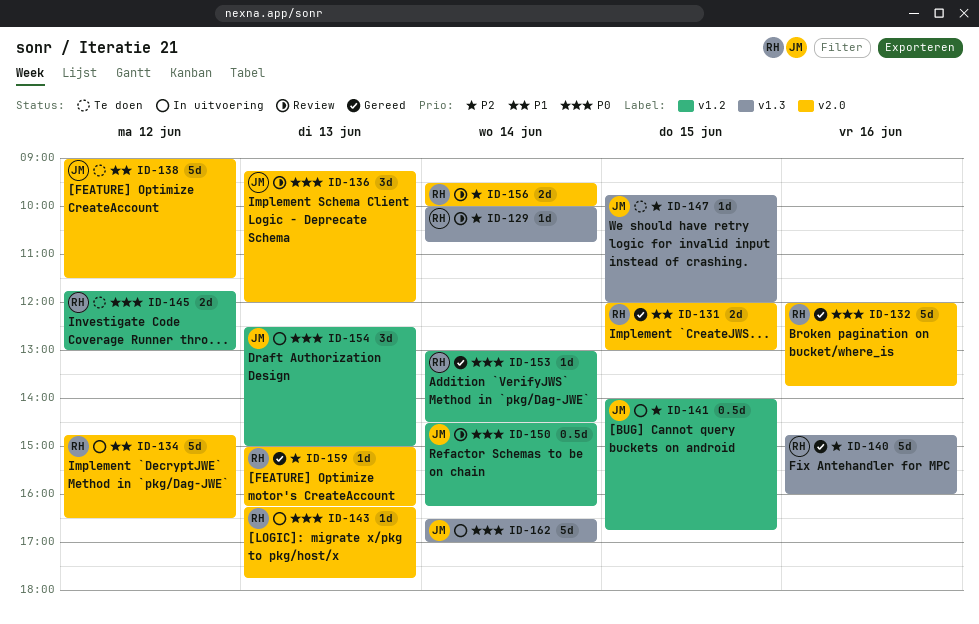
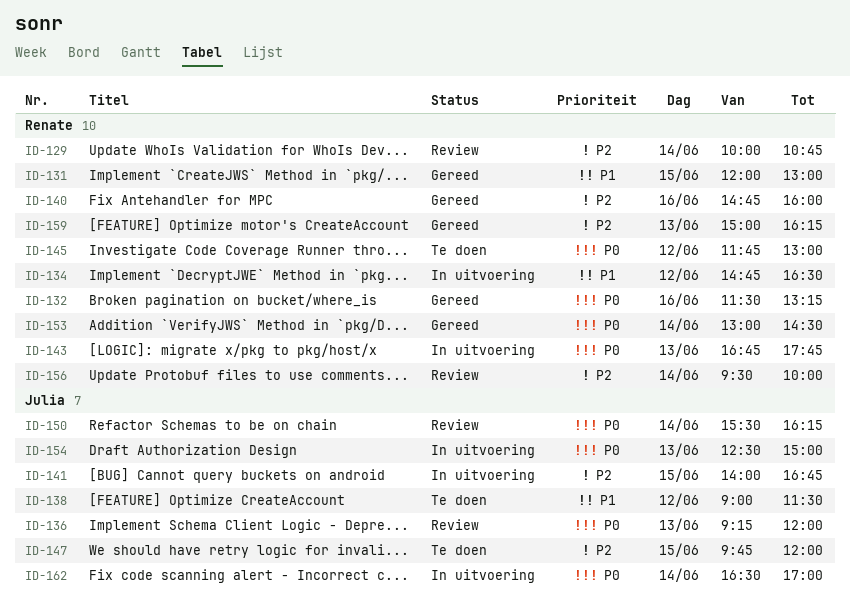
ID-132, begins: 12:00 -> 11:30
ID-132, ends: 13:45 -> 13:15
ID-143, begins: 16:15 -> 16:45
ID-150, begins: 14:30 -> 15:30

